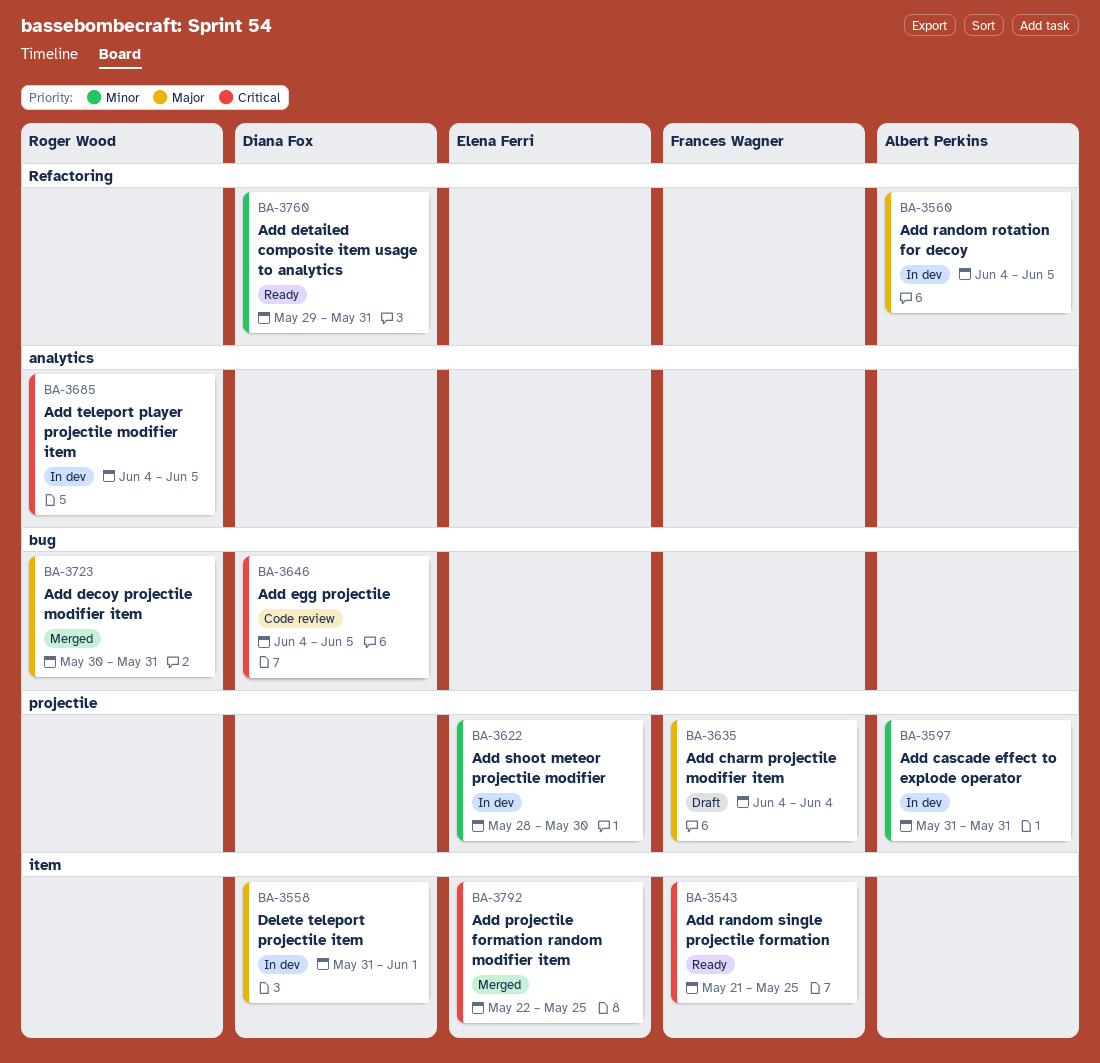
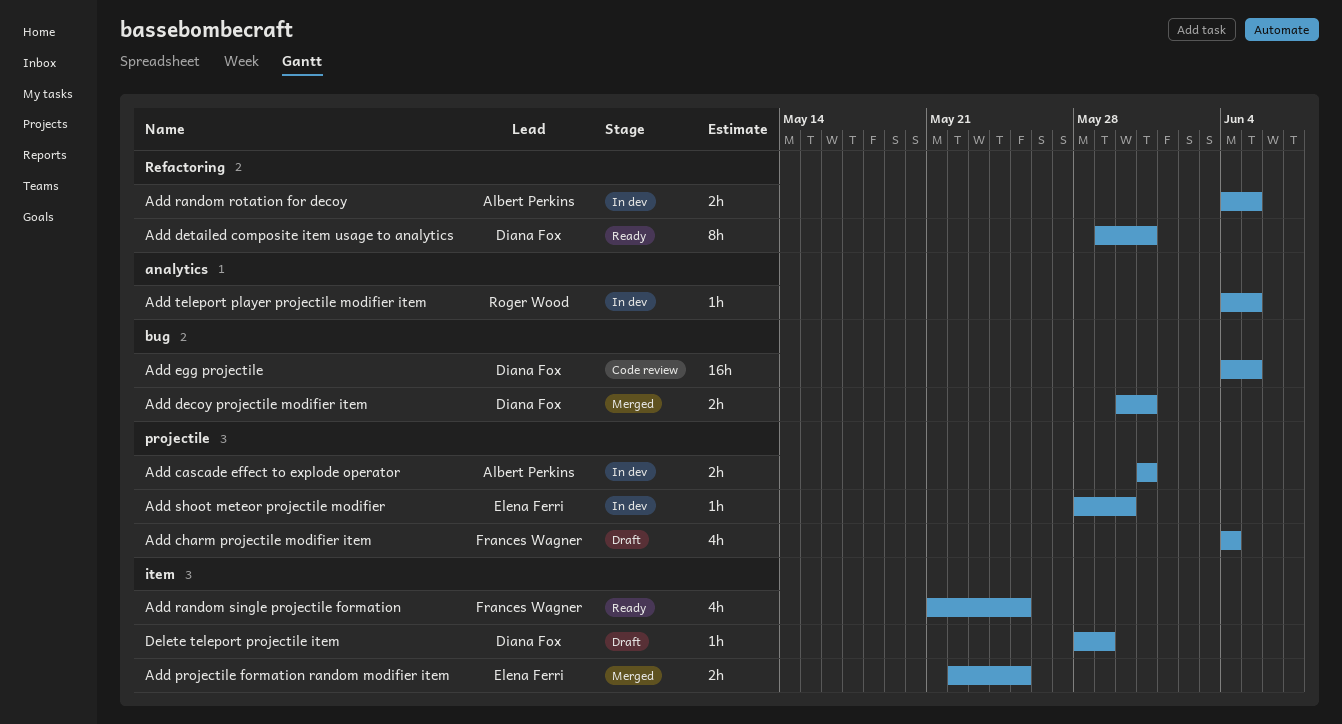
Add decoy projectile modifier item, owner: Roger Wood -> Diana Fox
Delete teleport projectile item, status: In dev -> Draft
Delete teleport projectile item, start: May 31 -> May 28
Delete teleport projectile item, due: Jun 1 -> May 29

